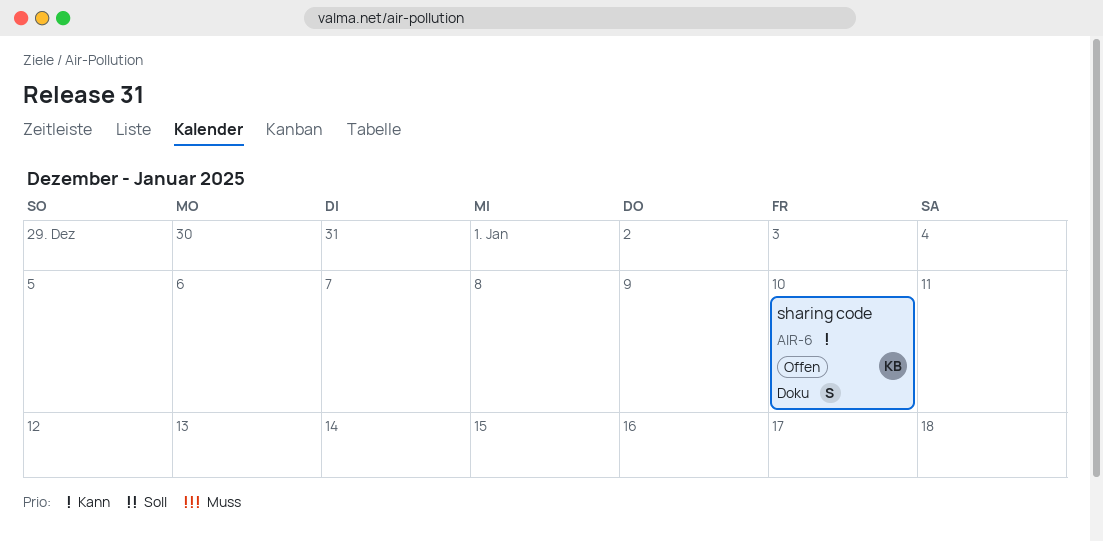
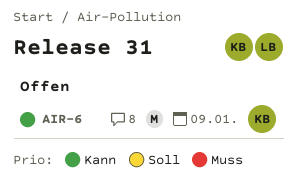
AIR-6, estimate: S -> M
AIR-6, due: Jan 10 -> Jan 9

